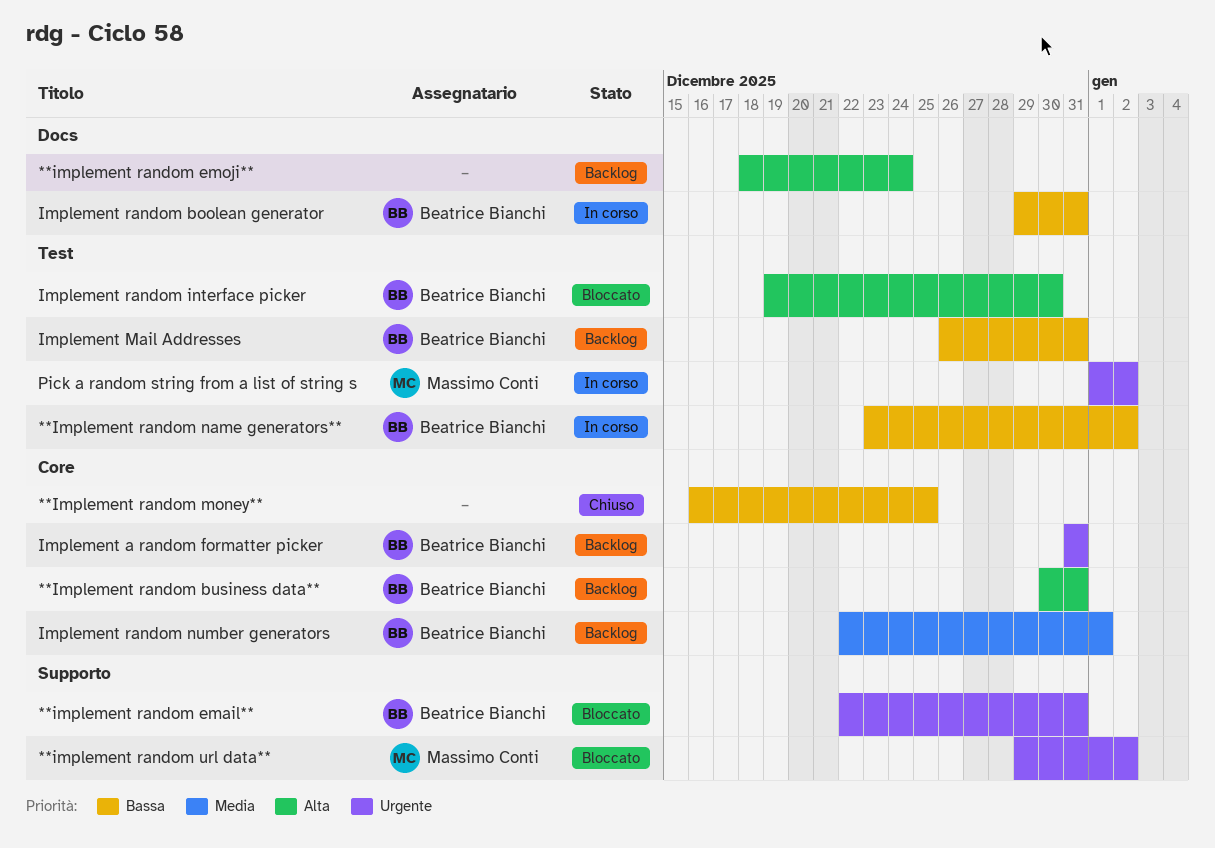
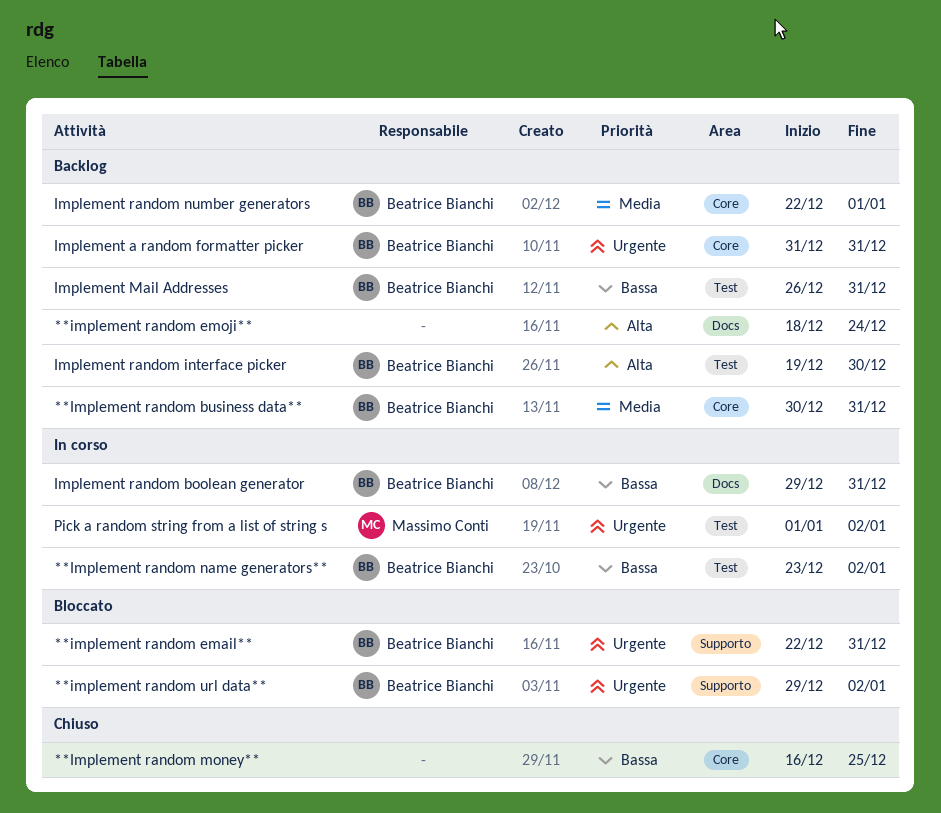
**Implement random business data**, priority: Alta -> Media
**implement random url data**, owner: Massimo Conti -> Beatrice Bianchi
Implement random interface picker, status: Bloccato -> Backlog

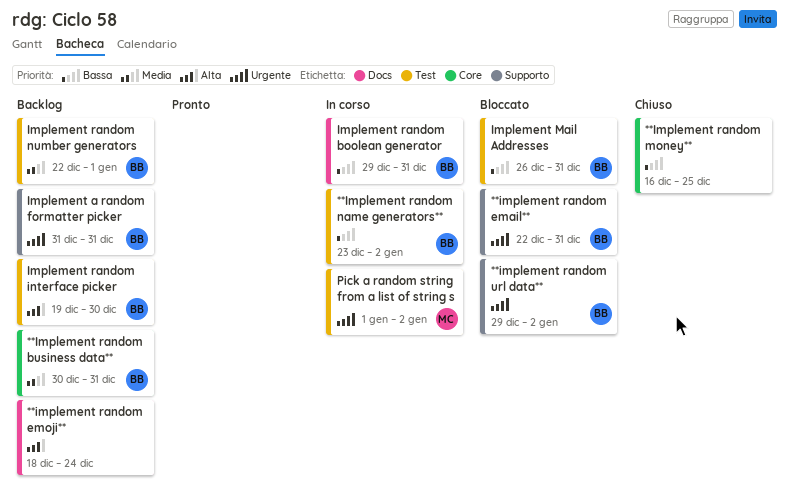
Implement a random formatter picker, label: Core -> Supporto
Implement Mail Addresses, status: Backlog -> Bloccato
Implement random number generators, label: Core -> Test

